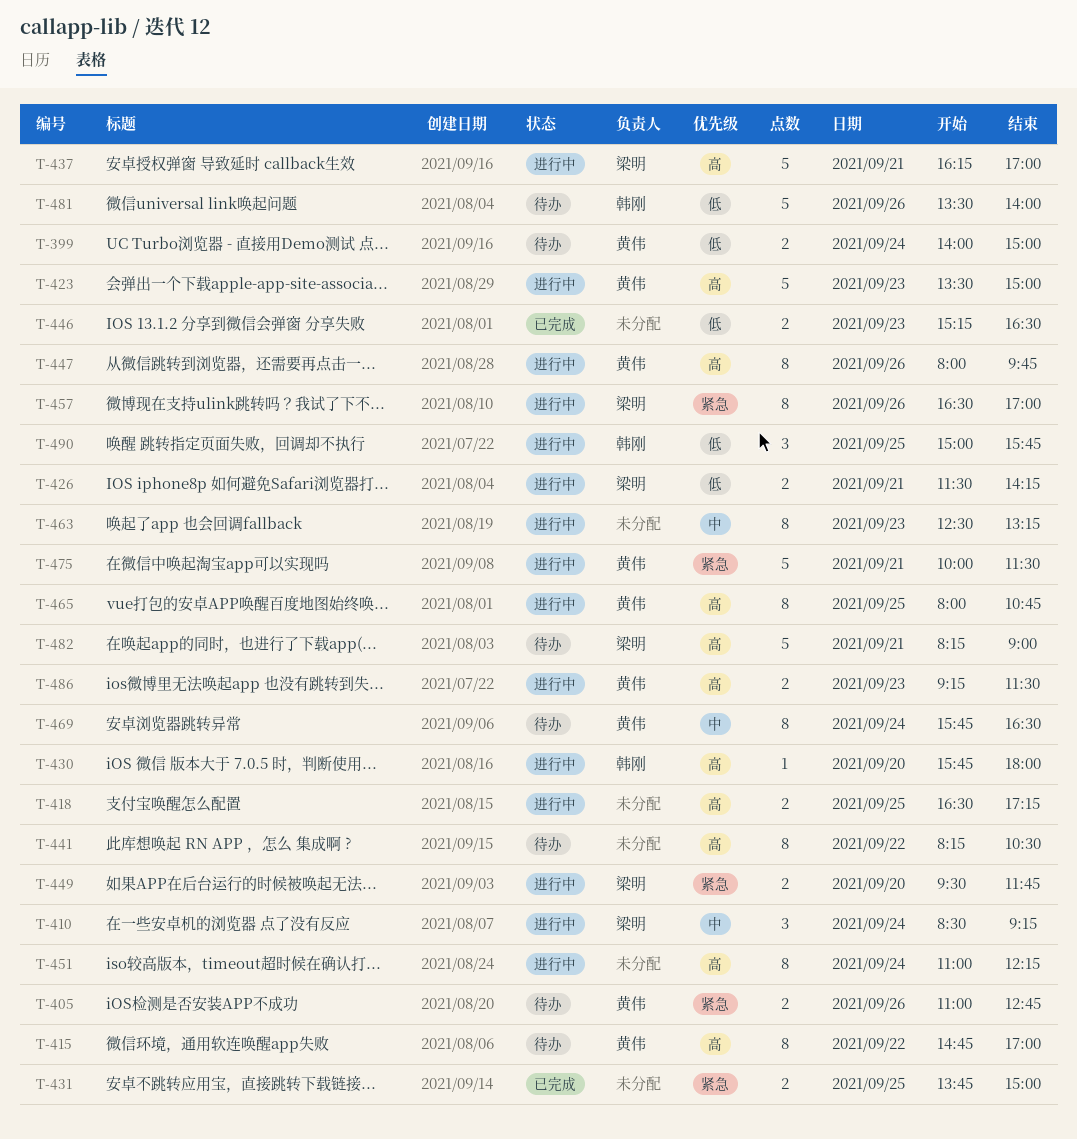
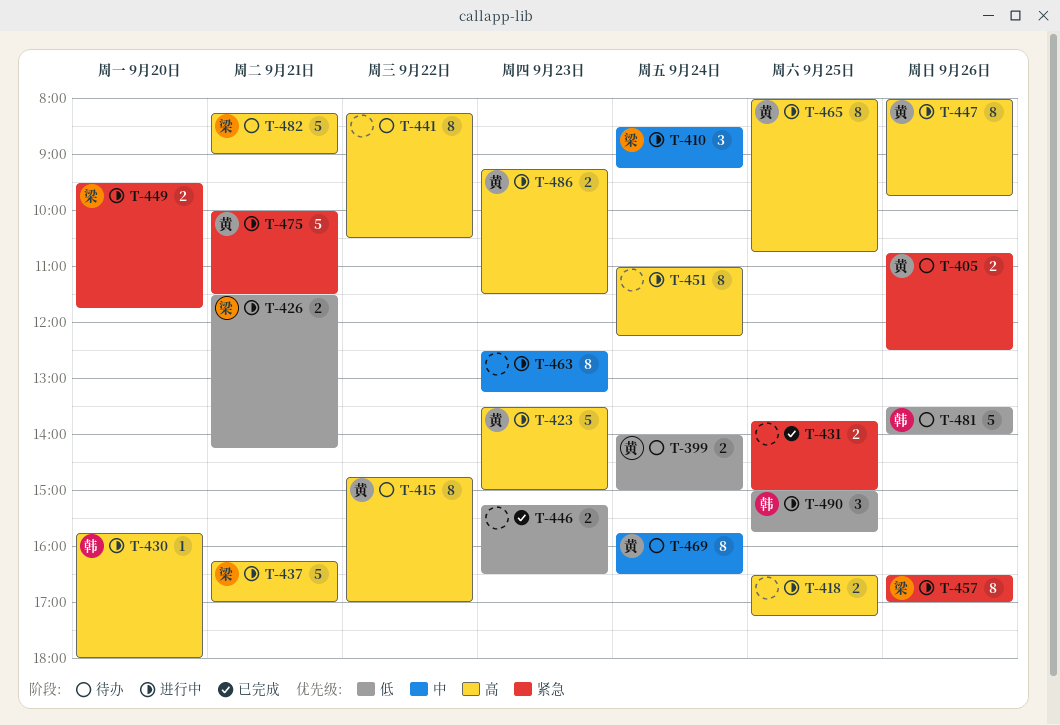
T-405, begins: 11:00 -> 10:45
T-405, ends: 12:45 -> 12:30

